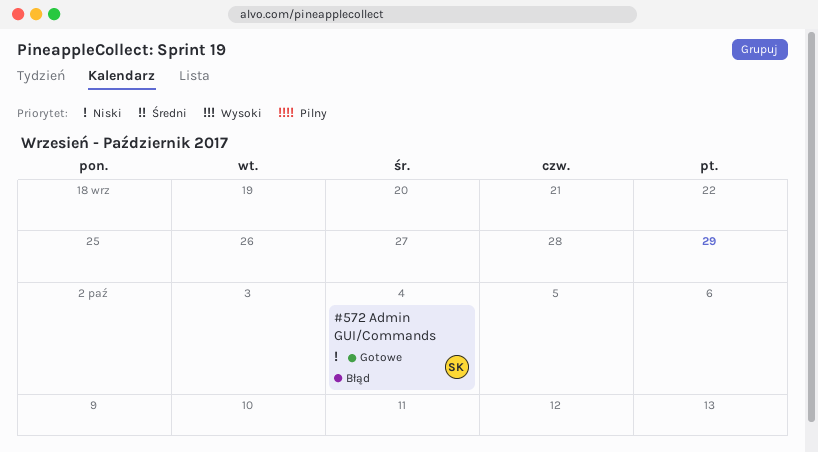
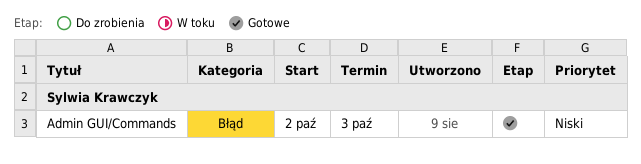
Admin GUI/Commands, due: Oct 4 -> Oct 3

